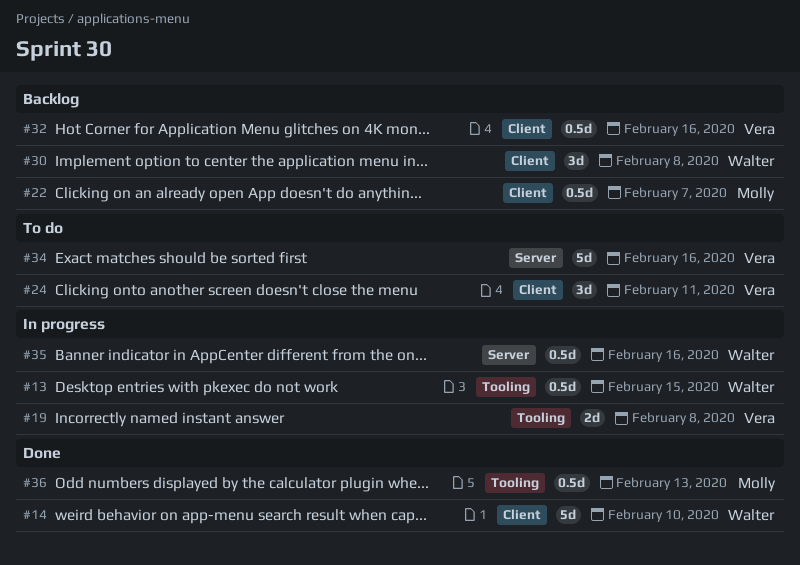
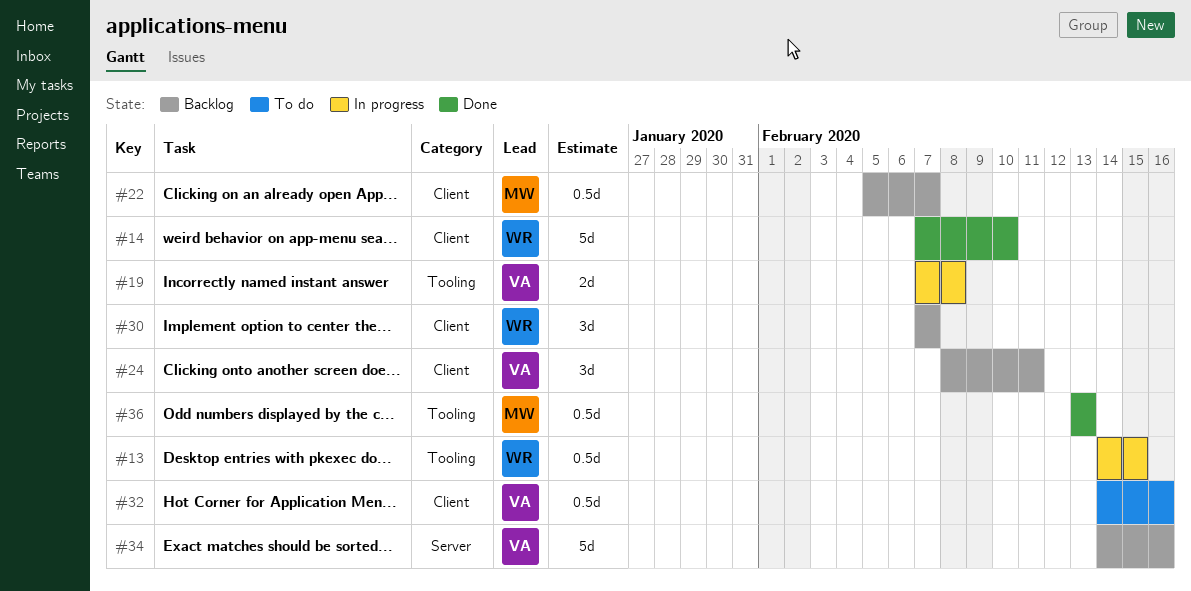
#24, status: To do -> Backlog
#30, due: Feb 8 -> Feb 7
#32, status: Backlog -> To do
#34, status: To do -> Backlog
#35: present -> none

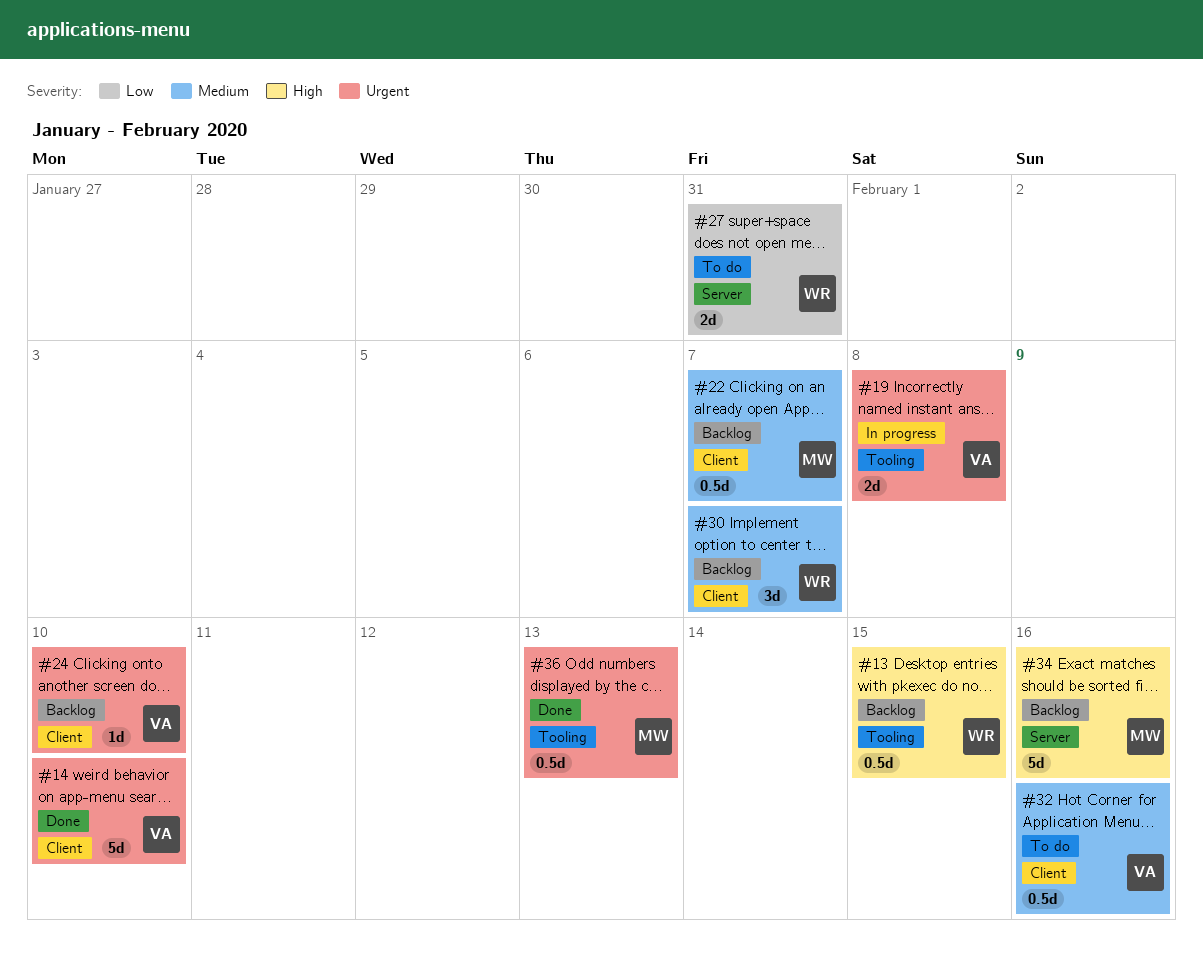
#13, status: In progress -> Backlog
#14, owner: WR -> VA
#24, estimate: 3d -> 1d
#24, due: Feb 11 -> Feb 10
#27: none -> present
#34, owner: VA -> MW

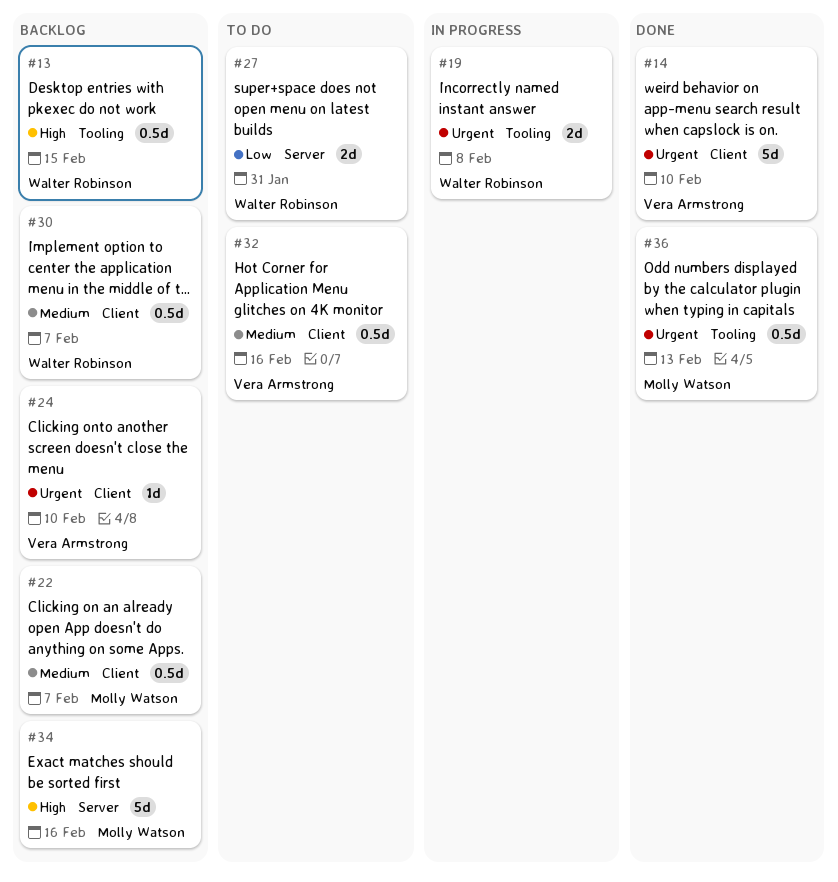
#19, owner: Vera Armstrong -> Walter Robinson
#30, estimate: 3d -> 0.5d

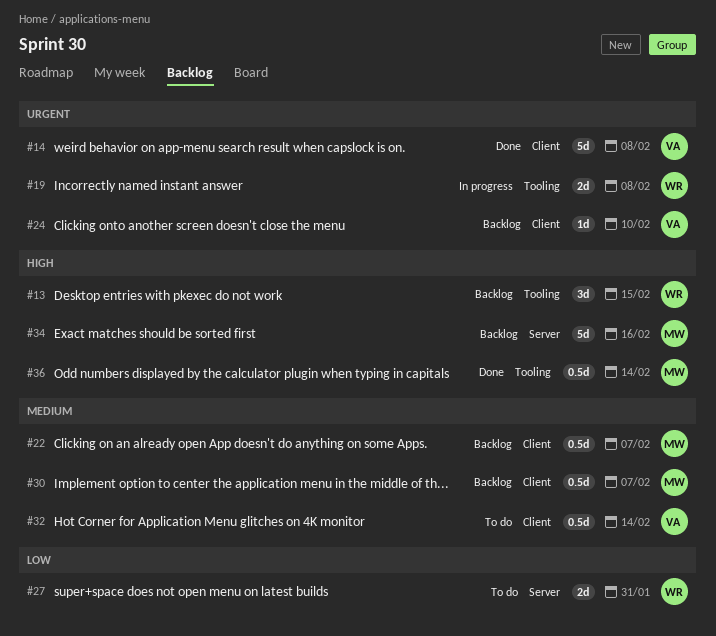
#13, estimate: 0.5d -> 3d
#14, due: Feb 10 -> Feb 8
#30, owner: Walter Robinson -> Molly Watson
#32, due: Feb 16 -> Feb 14
#36, priority: Urgent -> High
#36, due: Feb 13 -> Feb 14

